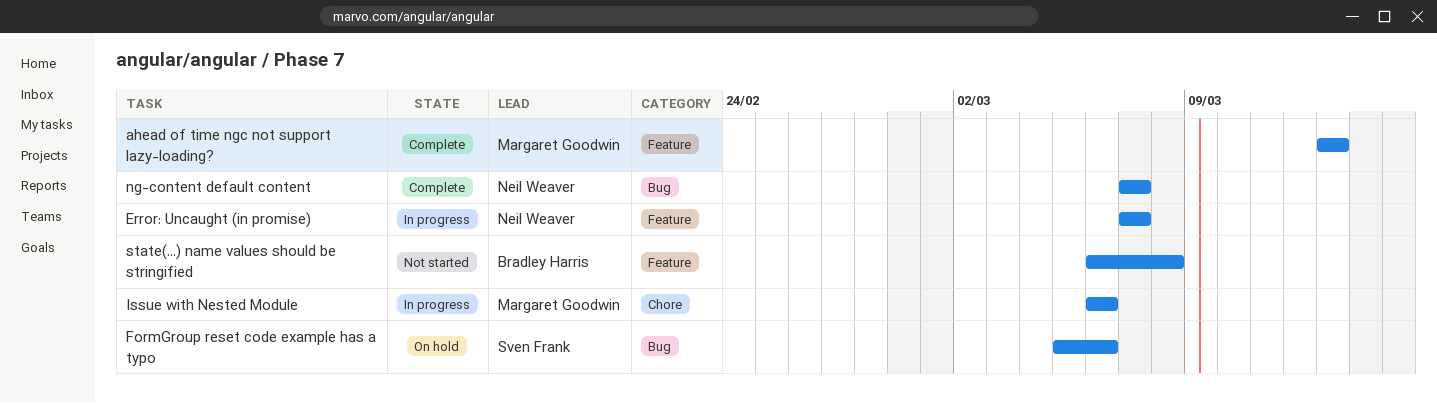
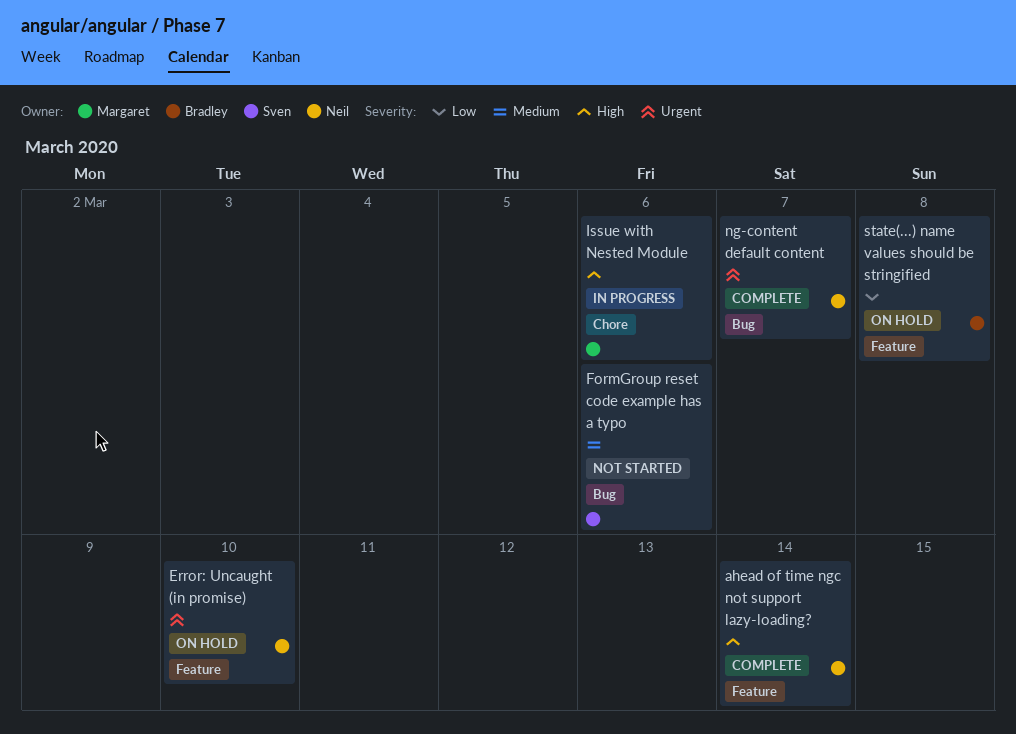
ahead of time ngc not support lazy-loading?, owner: Margaret Goodwin -> Neil Weaver
ahead of time ngc not support lazy-loading?, due: Mar 13 -> Mar 14
Error: Uncaught (in promise), status: In progress -> On hold
Error: Uncaught (in promise), due: Mar 7 -> Mar 10
FormGroup reset code example has a typo, status: On hold -> Not started
state(...) name values should be stringified, status: Not started -> On hold

